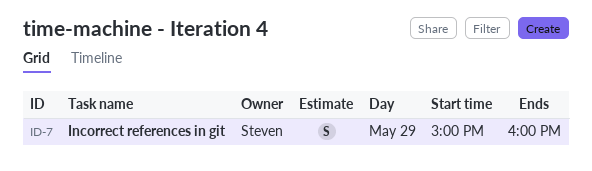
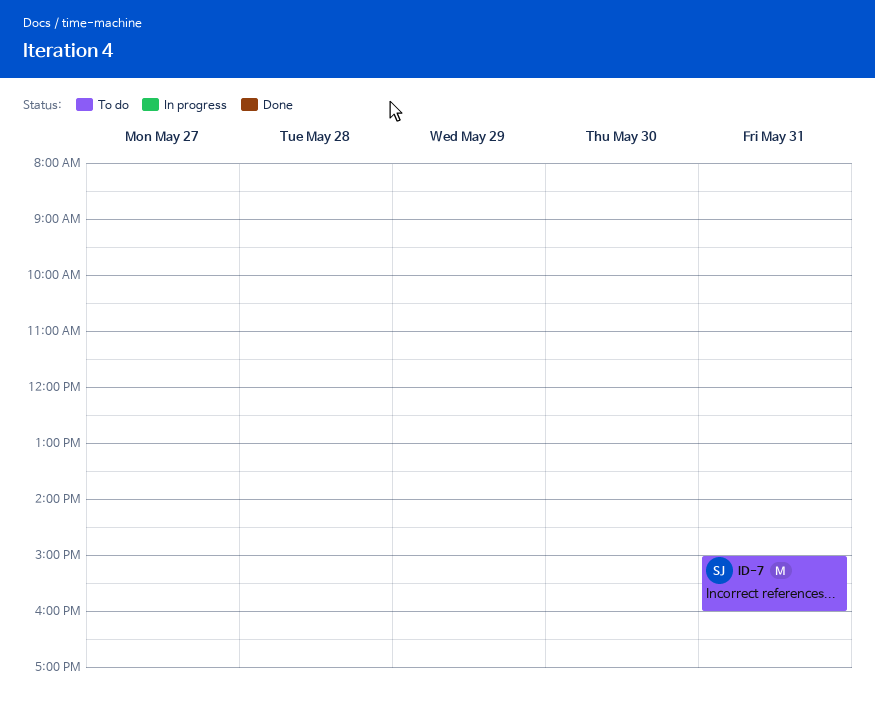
ID-7, estimate: S -> M
ID-7, day: May 29 -> May 31

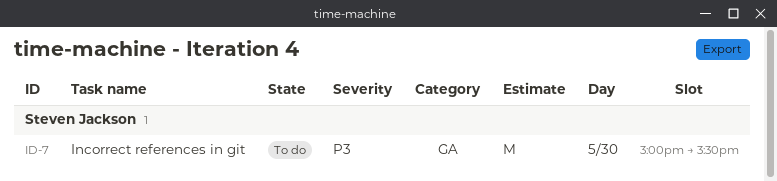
ID-7, day: May 31 -> May 30
ID-7, ends: 16:00 -> 15:30

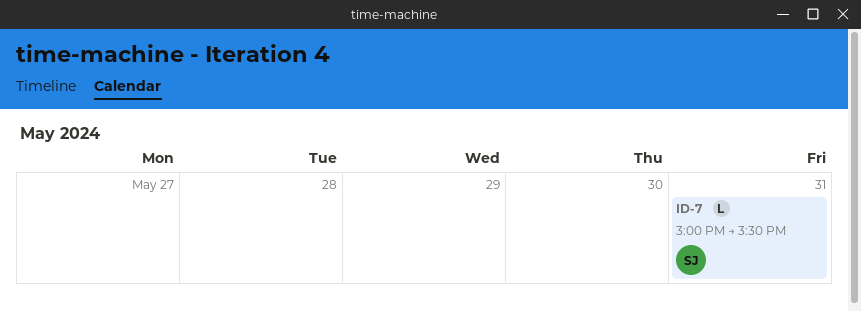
ID-7, estimate: M -> L
ID-7, day: May 30 -> May 31

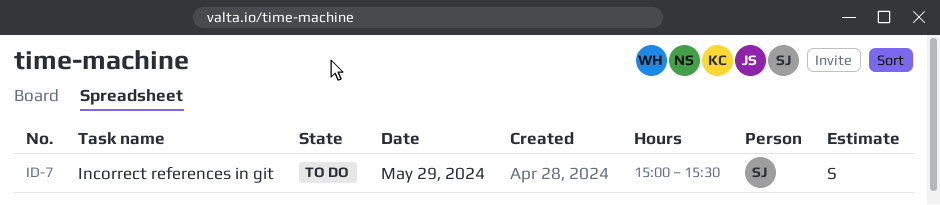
ID-7, estimate: L -> S
ID-7, day: May 31 -> May 29

